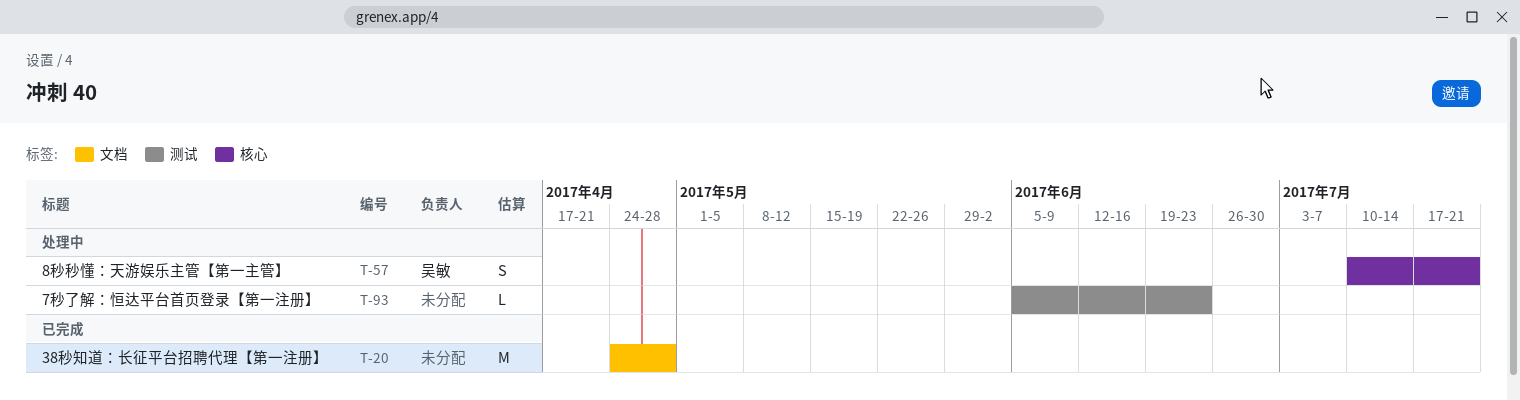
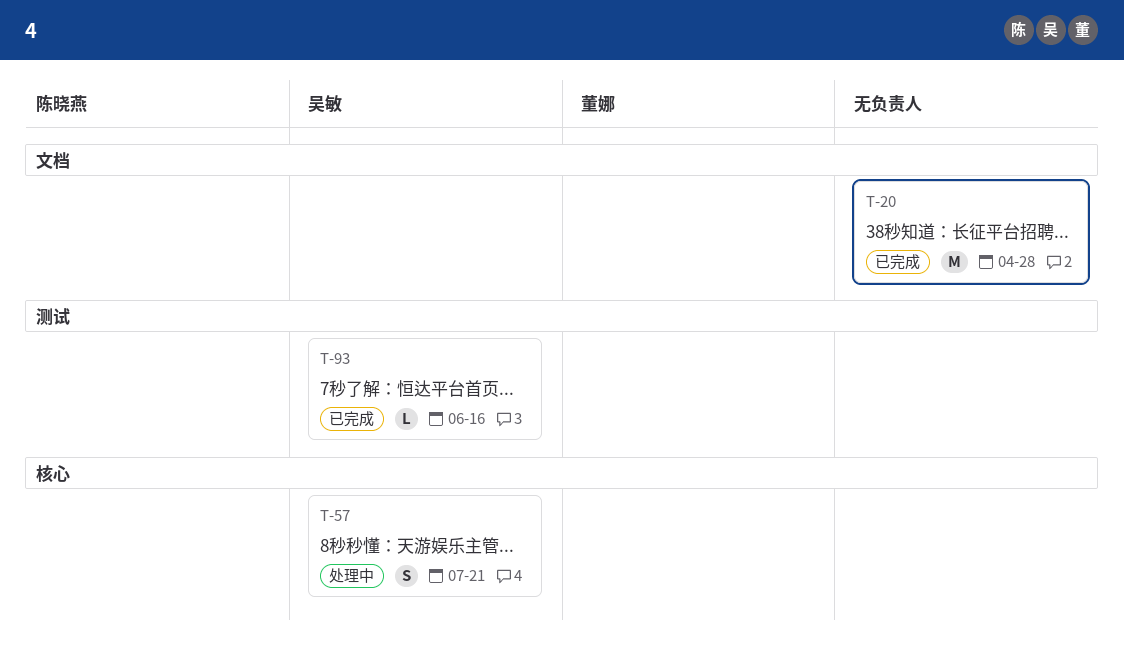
T-93, status: 处理中 -> 已完成
T-93, owner: none -> 吴敏
T-93, due: Jun 23 -> Jun 16

